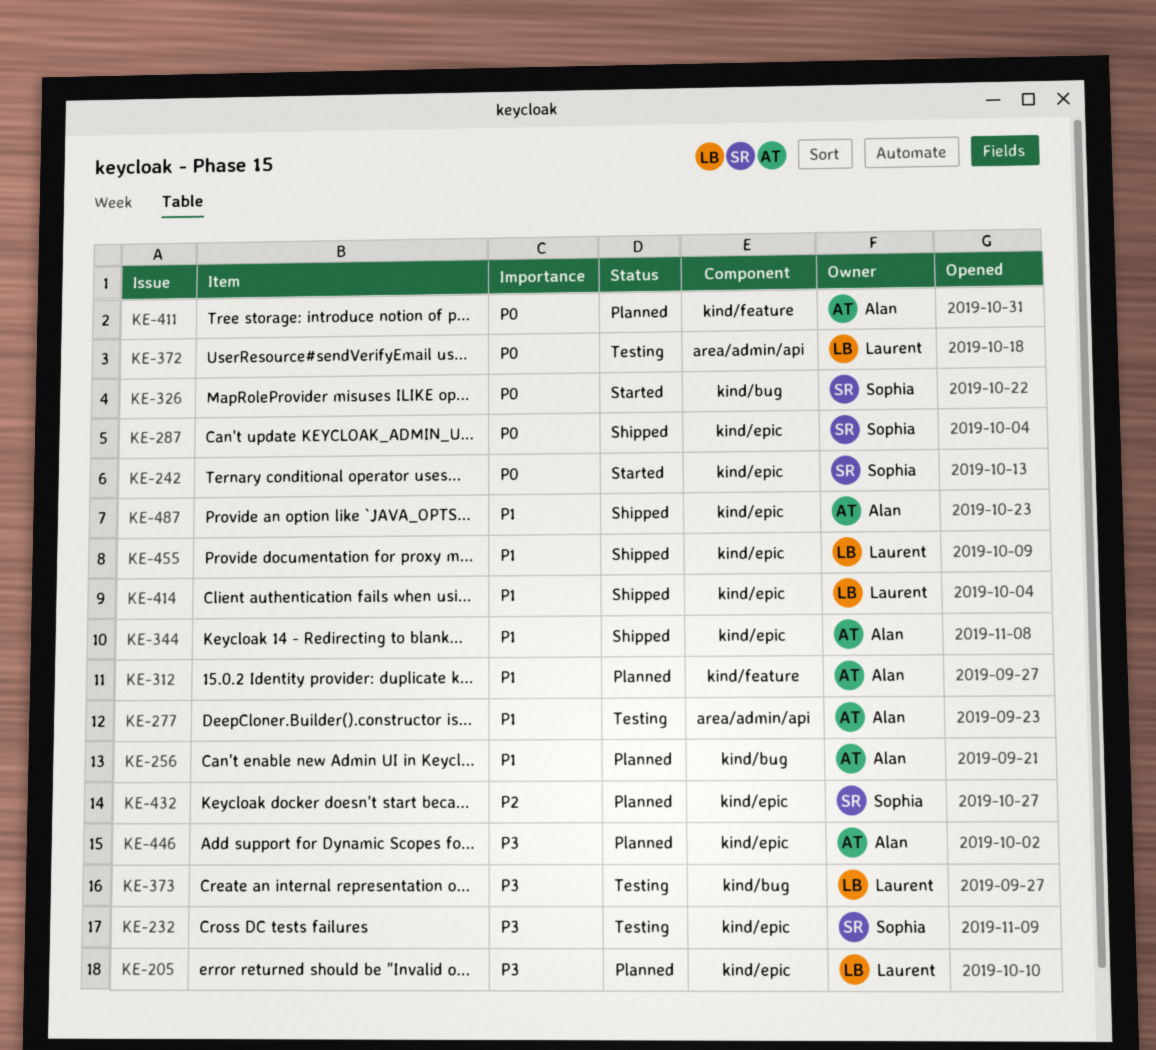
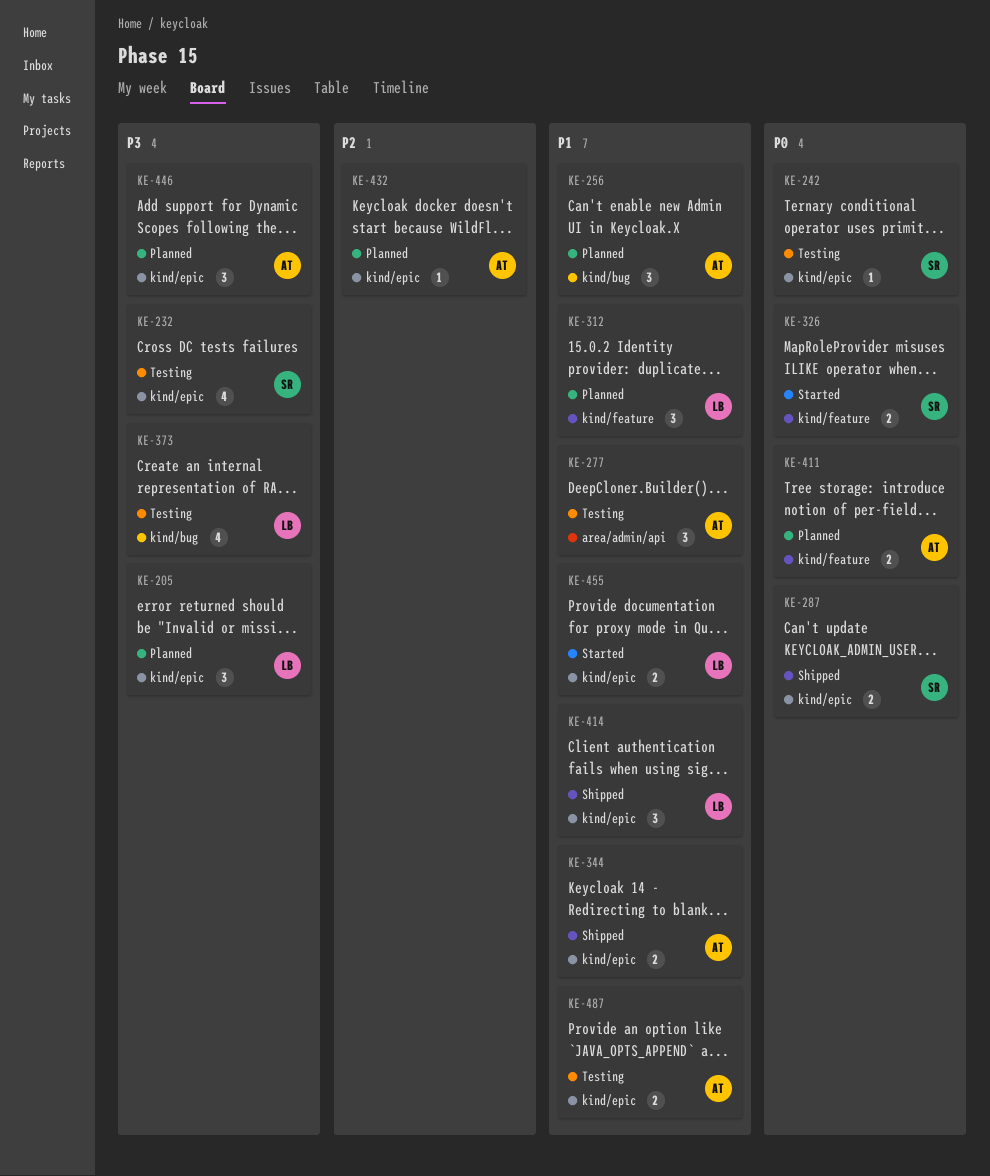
KE-242, status: Started -> Testing
KE-312, owner: Alan -> Laurent
KE-326, label: kind/bug -> kind/feature
KE-372: present -> none
KE-432, owner: Sophia -> Alan
KE-455, status: Shipped -> Started
KE-487, status: Shipped -> Testing

